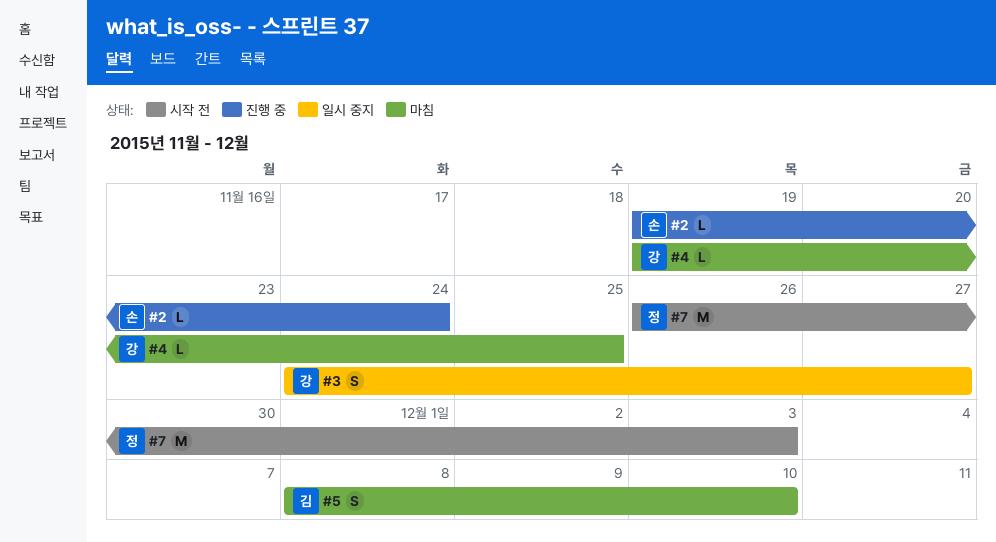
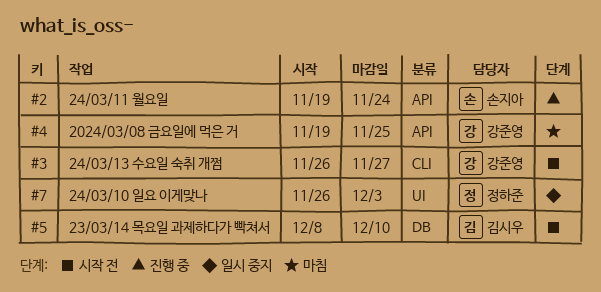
#3, status: 일시 중지 -> 시작 전
#3, start: Nov 24 -> Nov 26
#5, status: 마침 -> 시작 전
#7, status: 시작 전 -> 일시 중지

